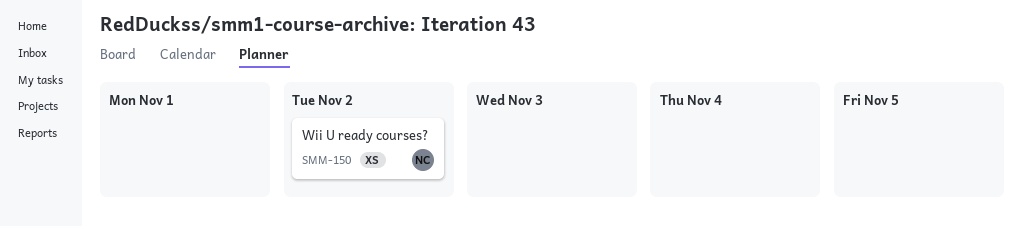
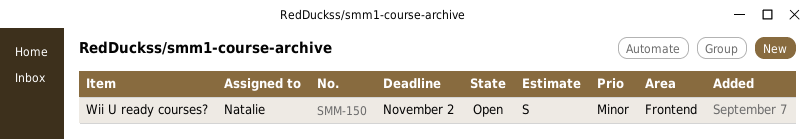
SMM-150, estimate: XS -> S

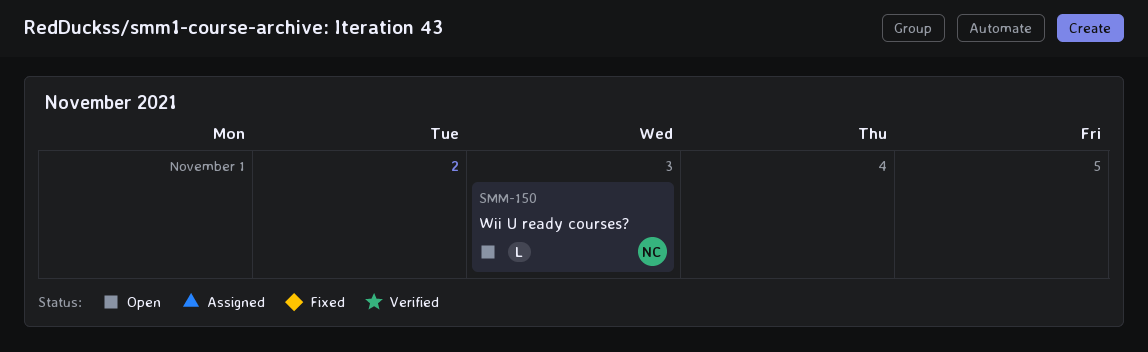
SMM-150, estimate: S -> L
SMM-150, due: Nov 2 -> Nov 3

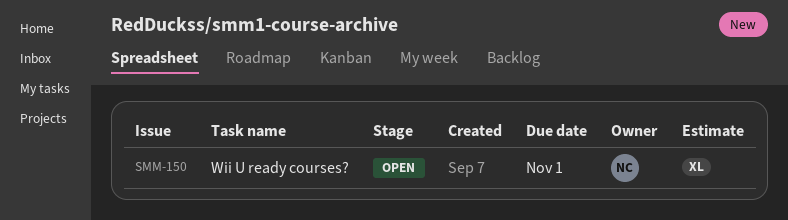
SMM-150, estimate: L -> XL
SMM-150, due: Nov 3 -> Nov 1

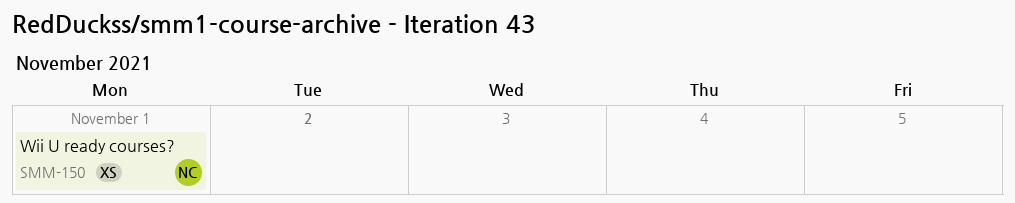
SMM-150, estimate: XL -> XS

